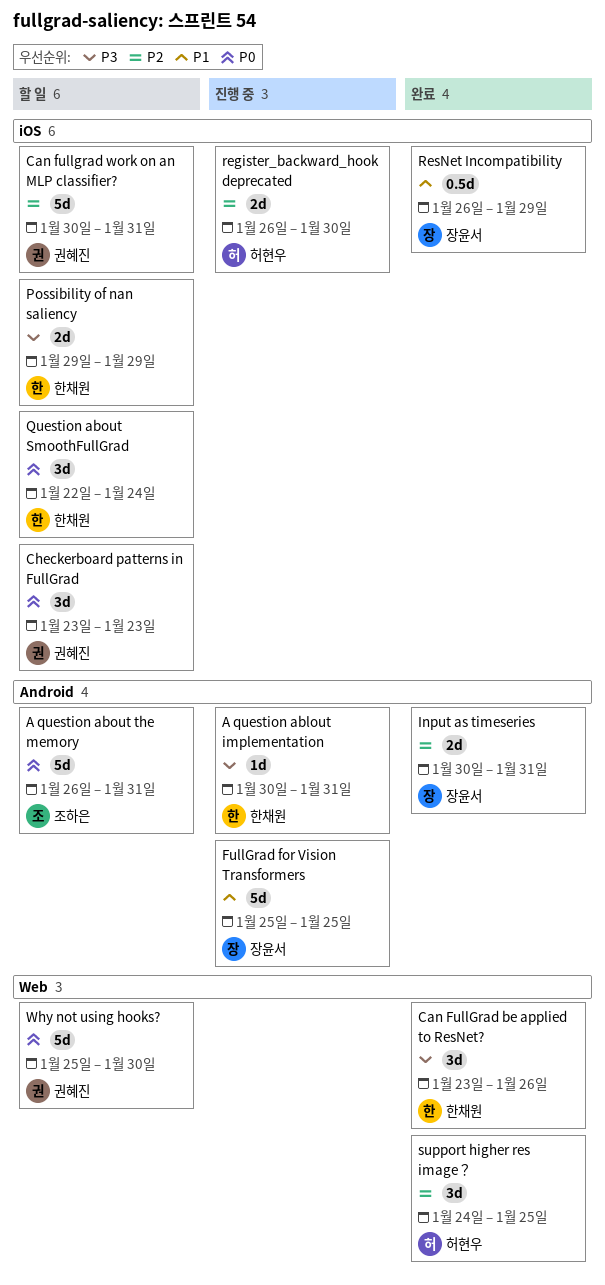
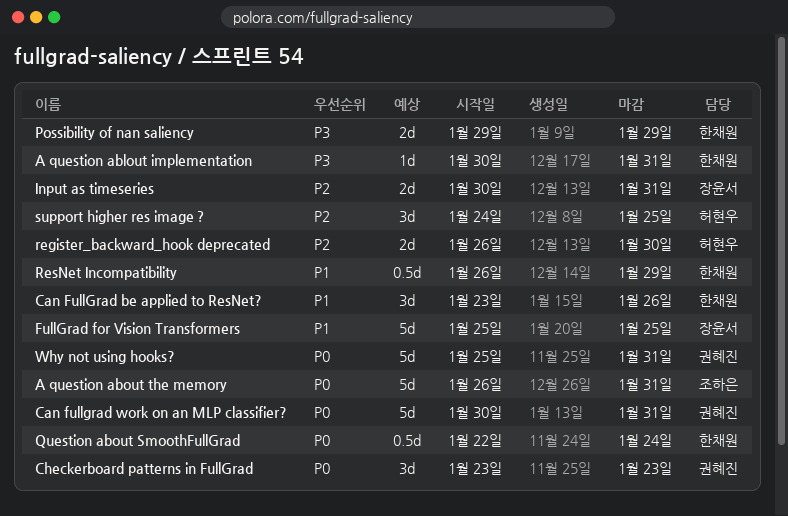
Can FullGrad be applied to ResNet?, priority: P3 -> P1
Can fullgrad work on an MLP classifier?, priority: P2 -> P0
Question about SmoothFullGrad, estimate: 3d -> 0.5d
ResNet Incompatibility, owner: 장윤서 -> 한채원
Why not using hooks?, due: Jan 30 -> Jan 31

